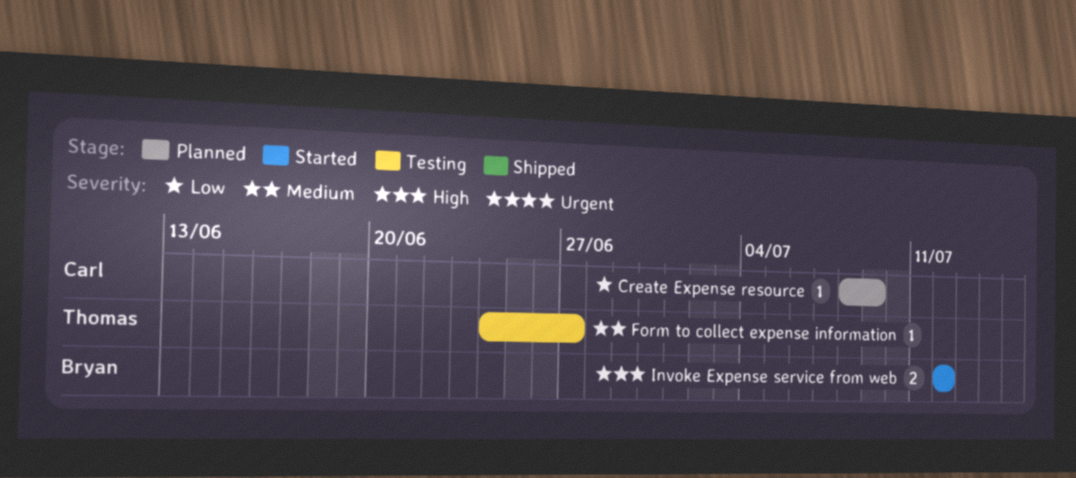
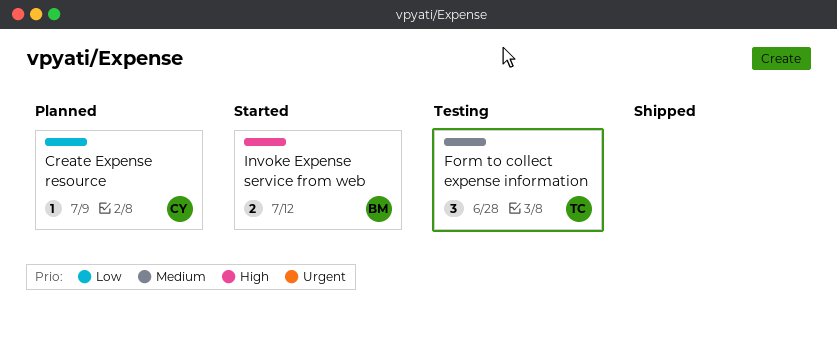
Form to collect expense information, estimate: 1 -> 3
Form to collect expense information, due: Jun 27 -> Jun 28

